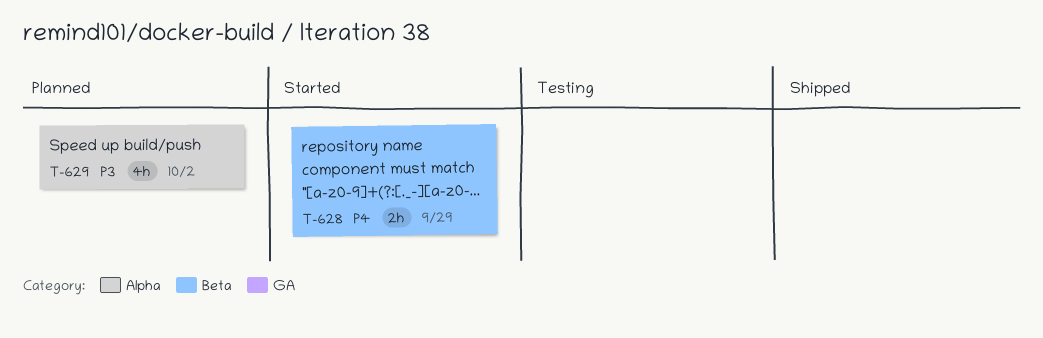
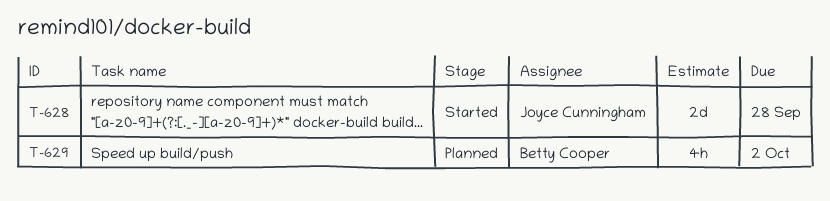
T-628, estimate: 2h -> 2d
T-628, due: Sep 29 -> Sep 28

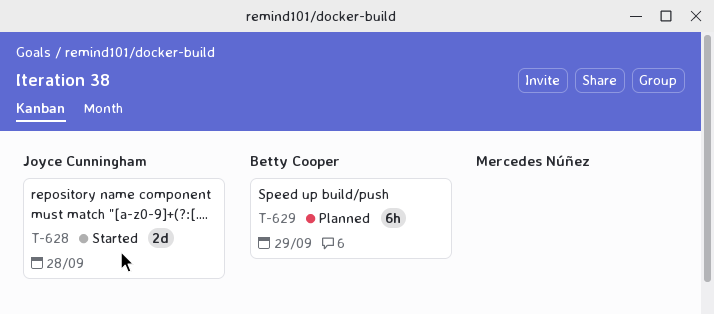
T-629, estimate: 4h -> 6h
T-629, due: Oct 2 -> Sep 29

